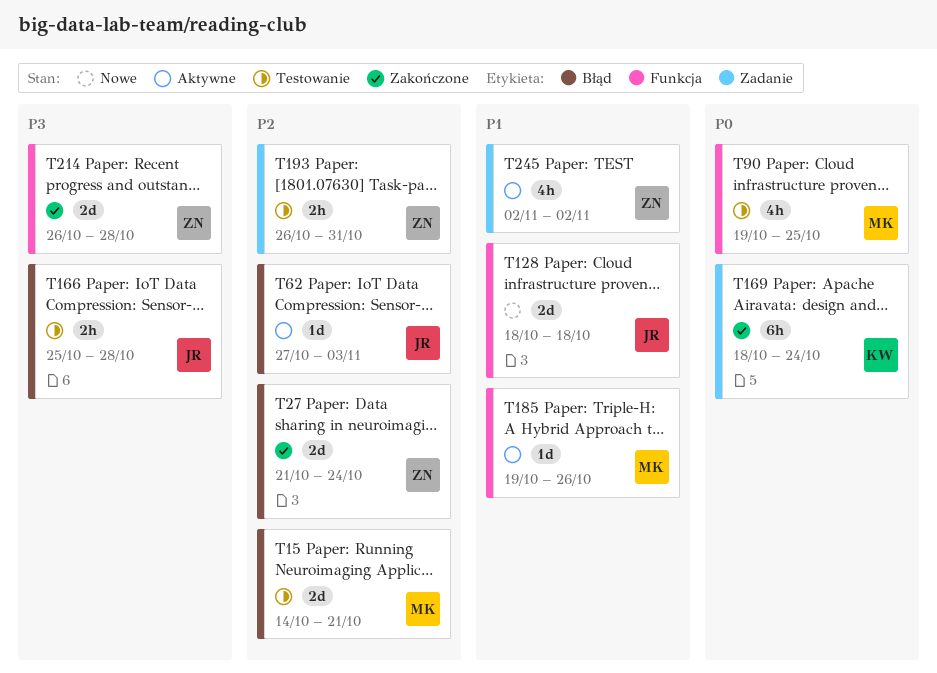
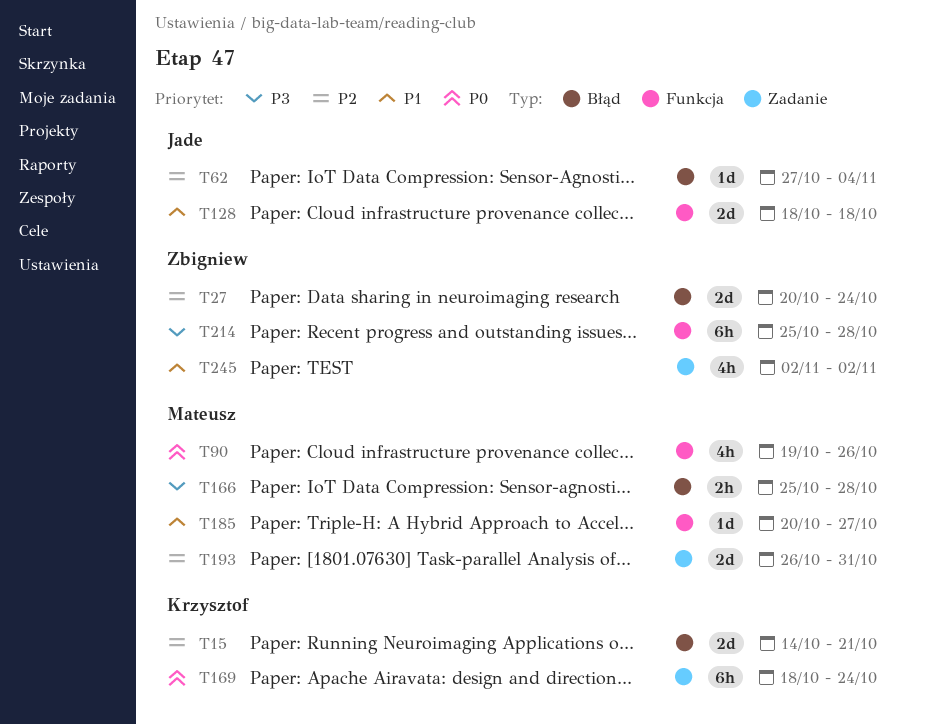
T15, owner: Mateusz -> Krzysztof
T27, start: Oct 21 -> Oct 20
T62, due: Nov 3 -> Nov 4
T90, due: Oct 25 -> Oct 26
T166, owner: Jade -> Mateusz
T185, start: Oct 19 -> Oct 20
T185, due: Oct 26 -> Oct 27
T193, owner: Zbigniew -> Mateusz
T193, estimate: 2h -> 2d
T214, estimate: 2d -> 6h
T214, start: Oct 26 -> Oct 25

